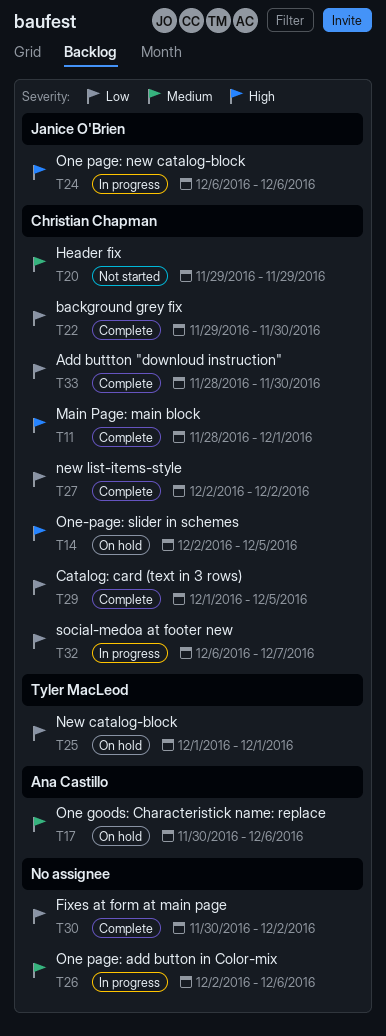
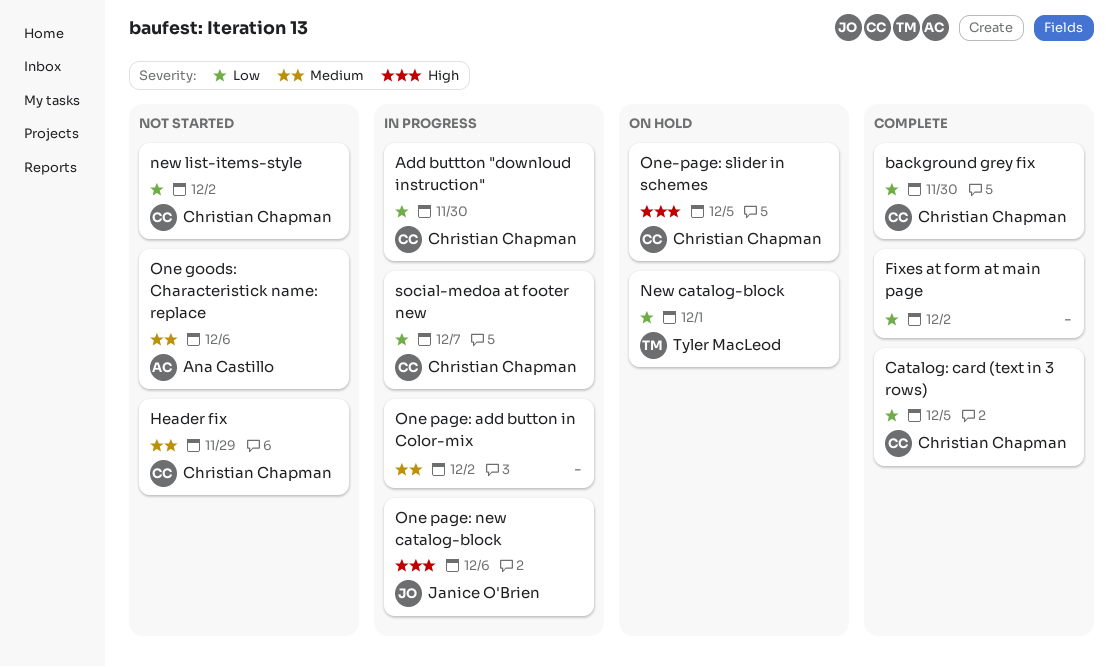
Add buttton "downloud instruction", status: Complete -> In progress
Main Page: main block: present -> none
new list-items-style, status: Complete -> Not started
One goods: Characteristick name: replace, status: On hold -> Not started
One page: add button in Color-mix, due: Dec 6 -> Dec 2

